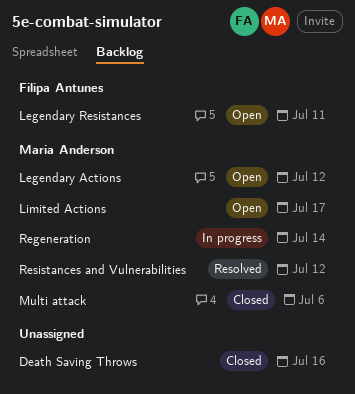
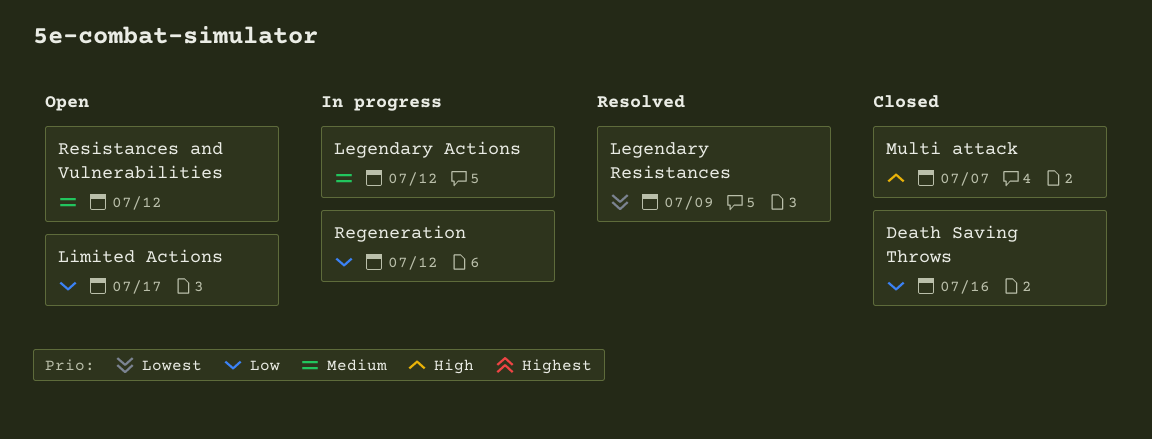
Legendary Actions, status: Open -> In progress
Legendary Resistances, status: Open -> Resolved
Legendary Resistances, due: Jul 11 -> Jul 9
Multi attack, due: Jul 6 -> Jul 7
Regeneration, due: Jul 14 -> Jul 12
Resistances and Vulnerabilities, status: Resolved -> Open

